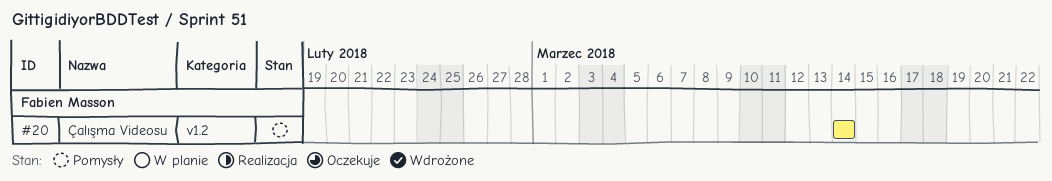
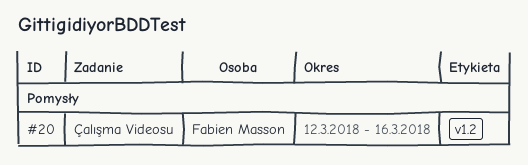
#20, start: Mar 14 -> Mar 12
#20, due: Mar 14 -> Mar 16

